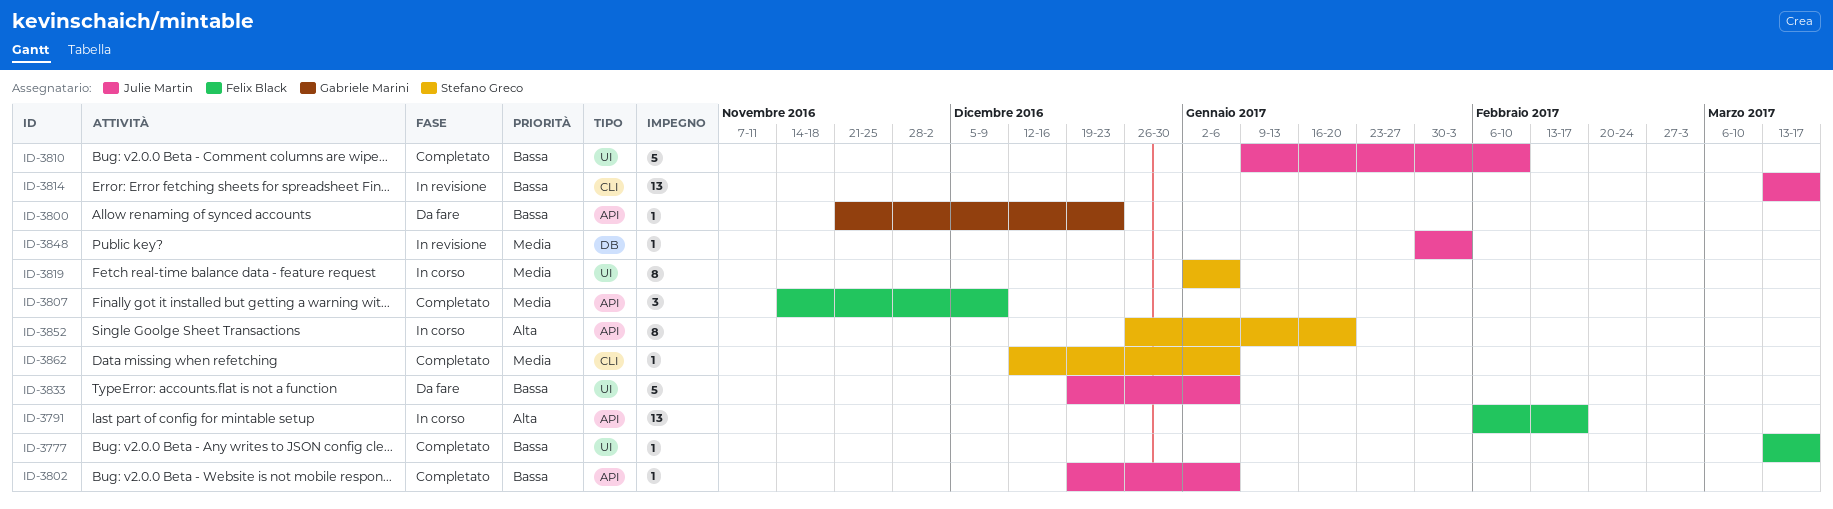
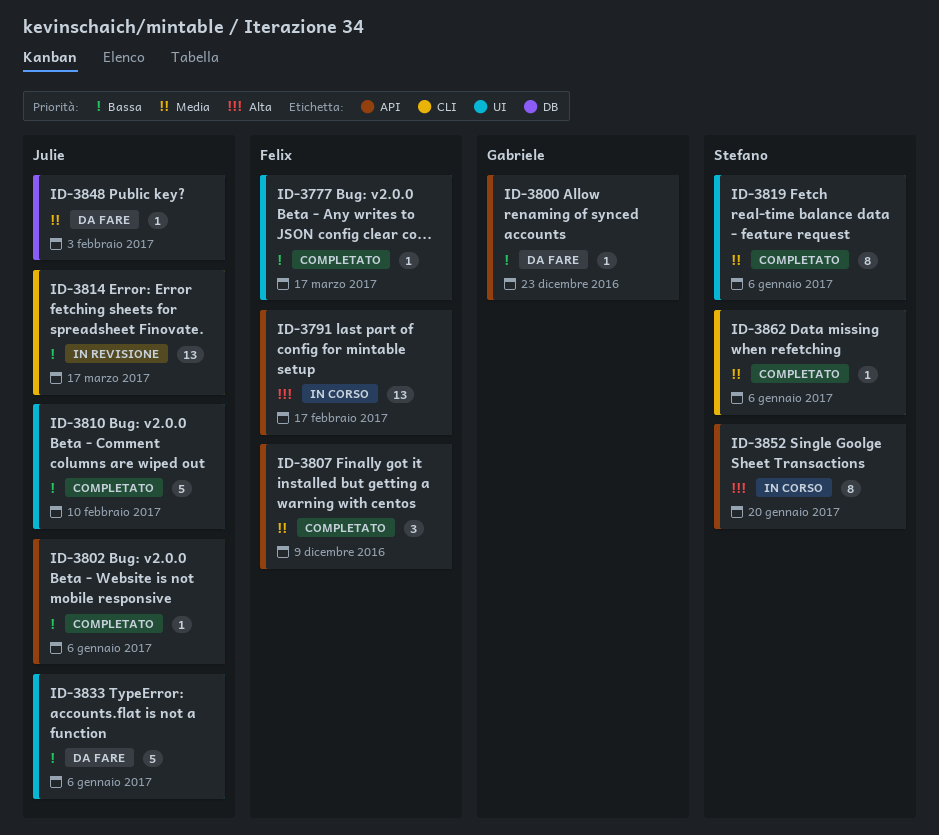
ID-3819, status: In corso -> Completato
ID-3848, status: In revisione -> Da fare

